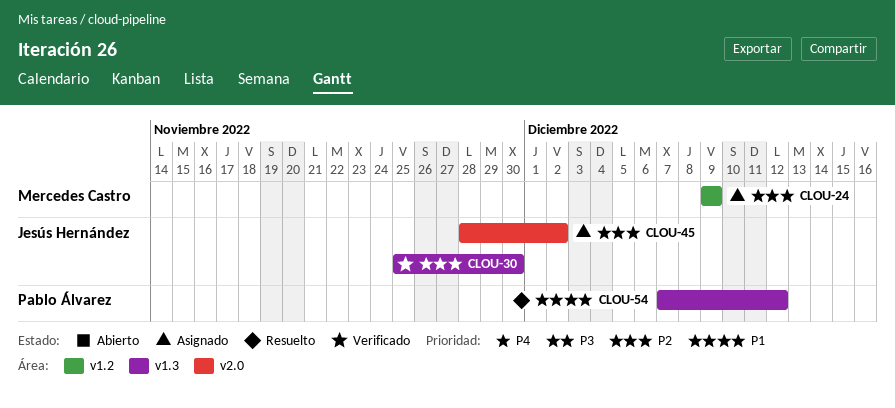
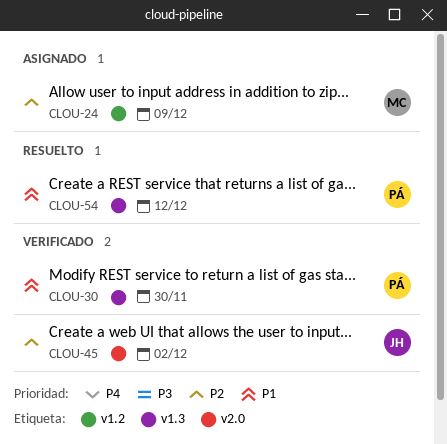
CLOU-30, owner: Jesús Hernández -> Pablo Álvarez
CLOU-30, priority: P2 -> P1
CLOU-45, status: Asignado -> Verificado

